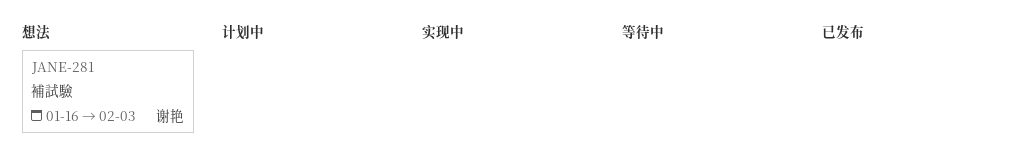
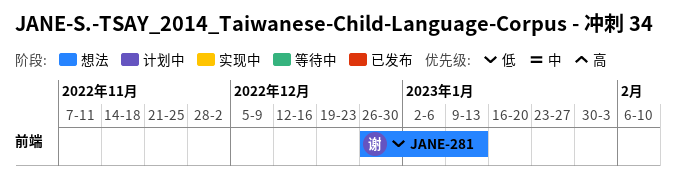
JANE-281, start: Jan 16 -> Dec 26
JANE-281, due: Feb 3 -> Jan 13

